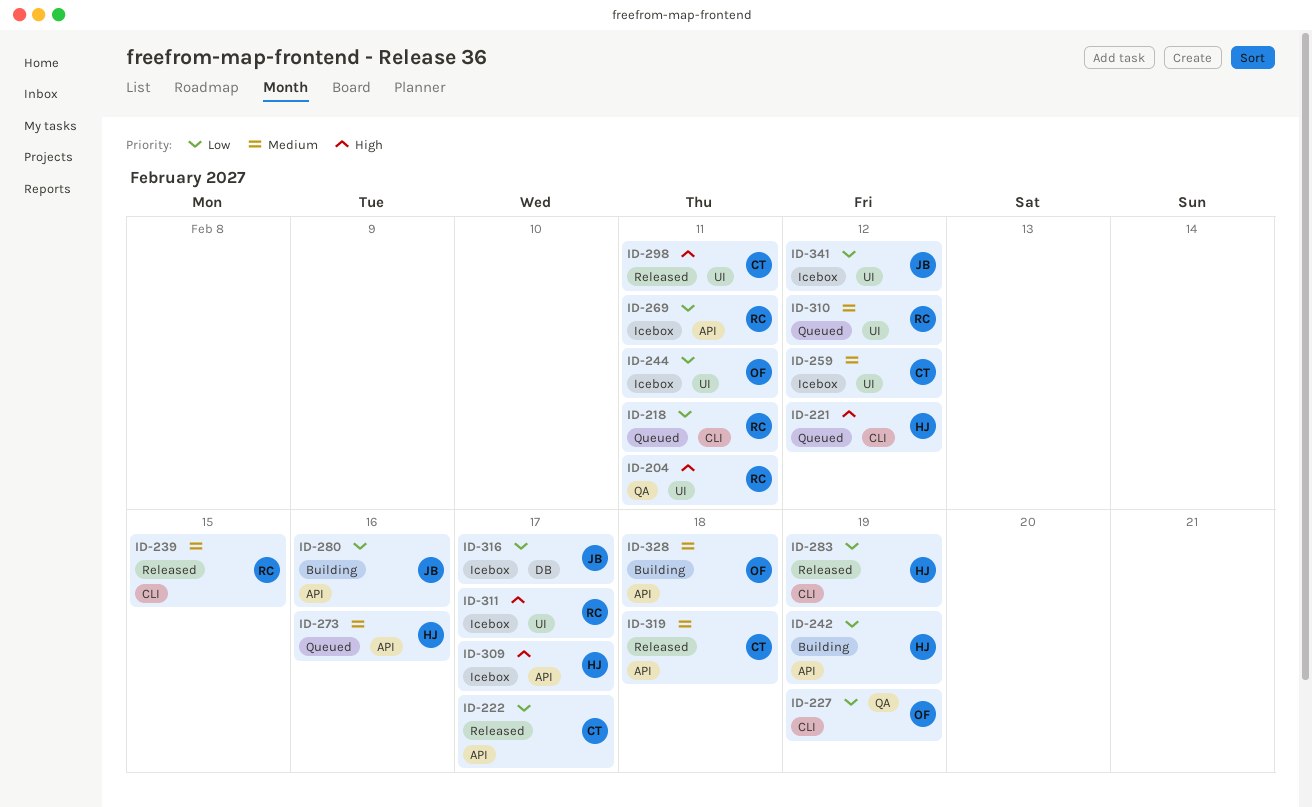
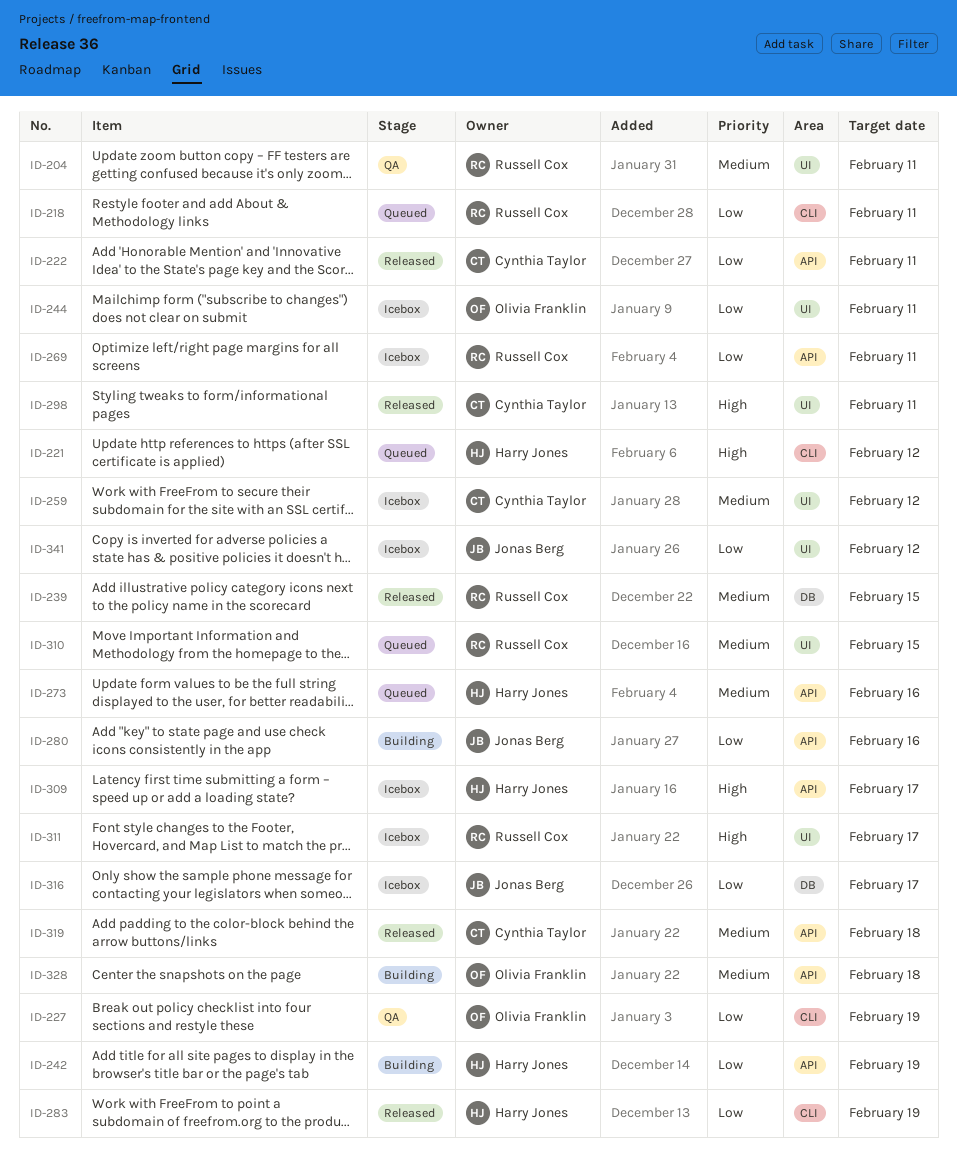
ID-204, priority: High -> Medium
ID-222, due: Feb 17 -> Feb 11
ID-239, label: CLI -> DB
ID-310, due: Feb 12 -> Feb 15

